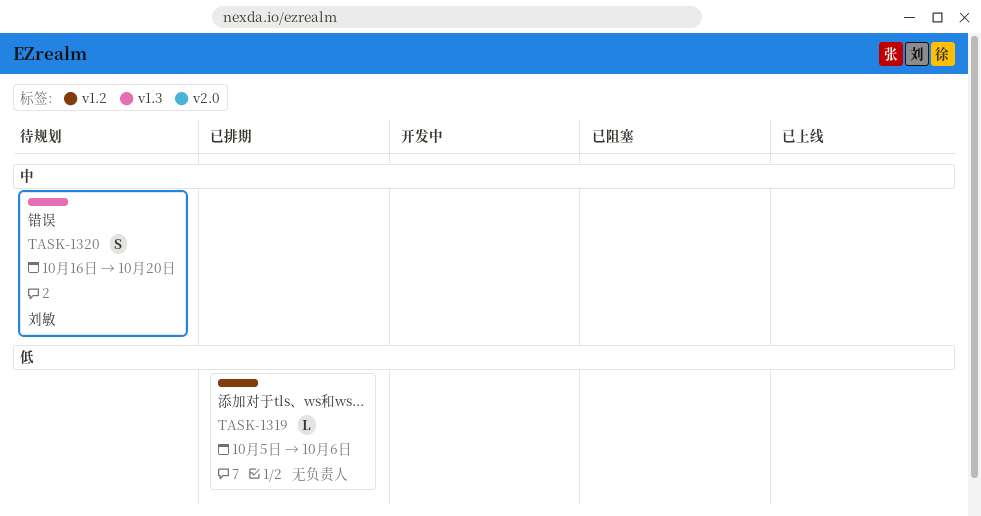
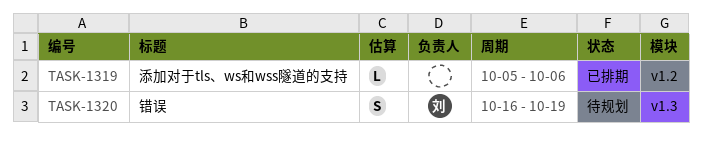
TASK-1320, due: Oct 20 -> Oct 19

